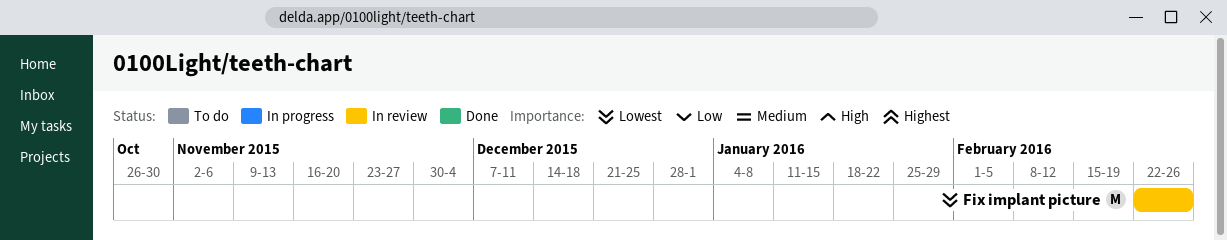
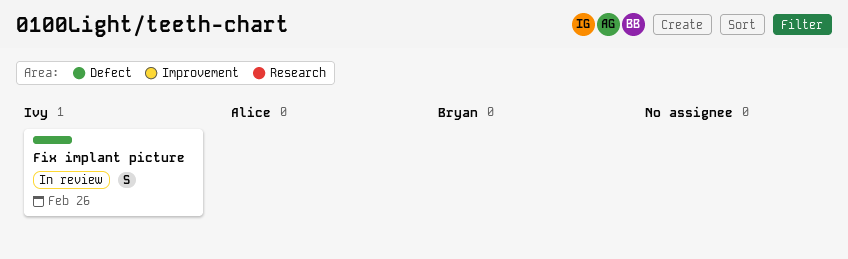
Fix implant picture, estimate: M -> S

